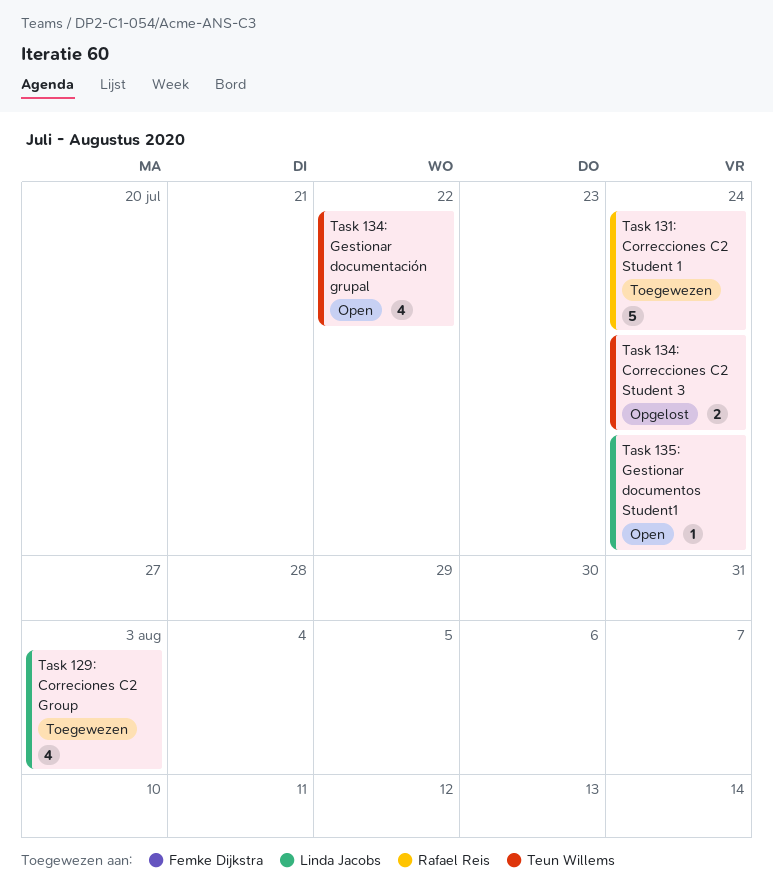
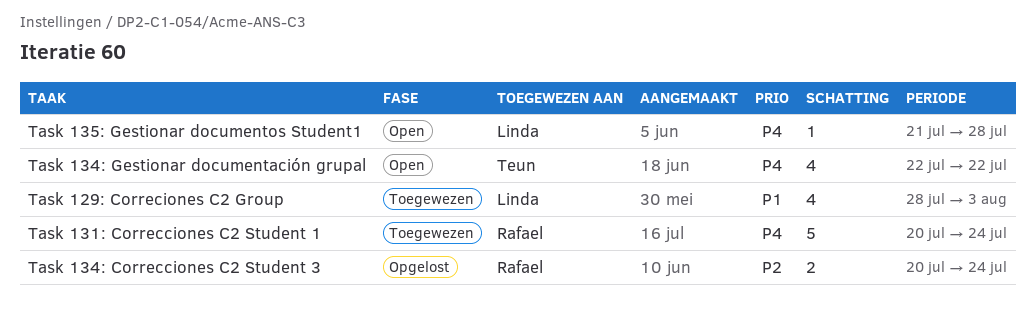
Task 134: Correcciones C2 Student 3, owner: Teun Willems -> Rafael Reis
Task 135: Gestionar documentos Student1, due: Jul 24 -> Jul 28

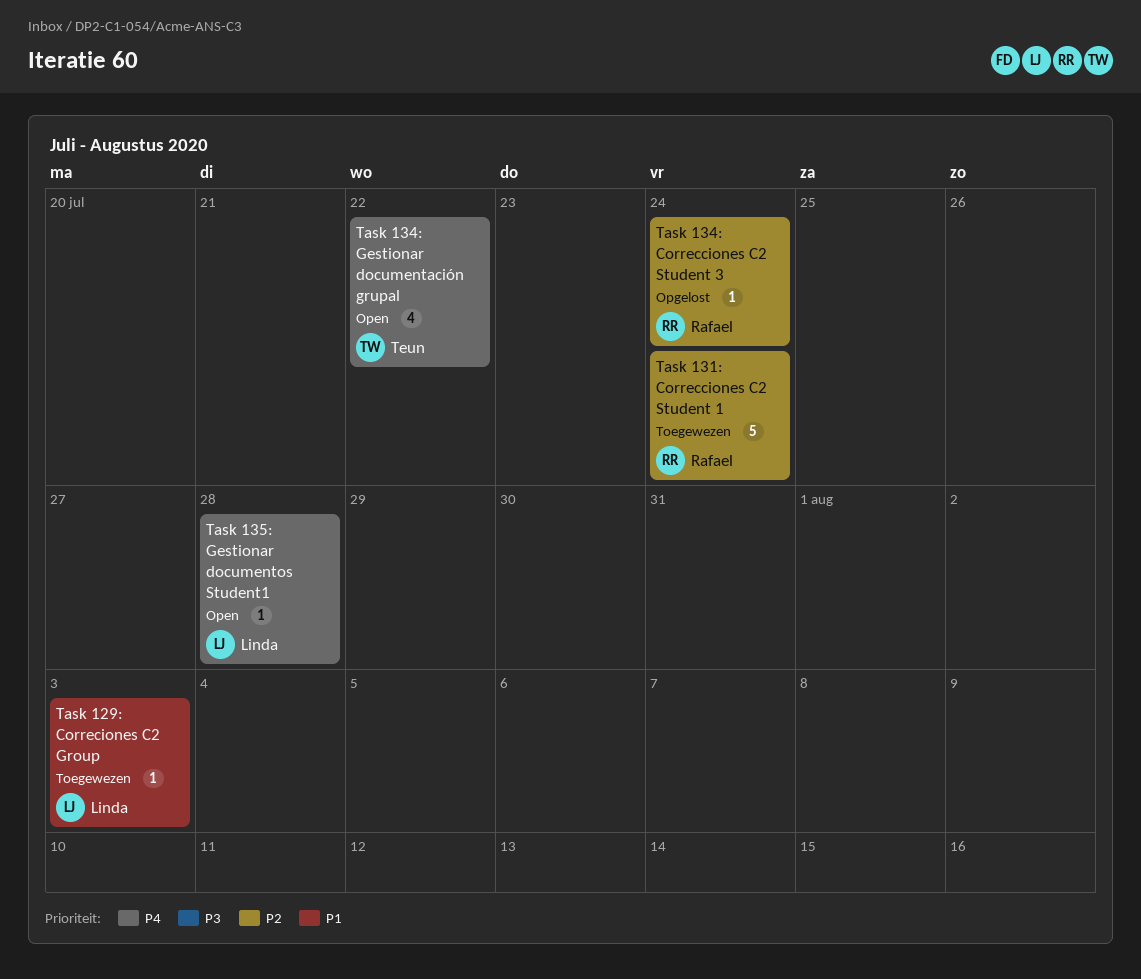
Task 129: Correciones C2 Group, estimate: 4 -> 1
Task 131: Correcciones C2 Student 1, priority: P4 -> P2
Task 134: Correcciones C2 Student 3, estimate: 2 -> 1

